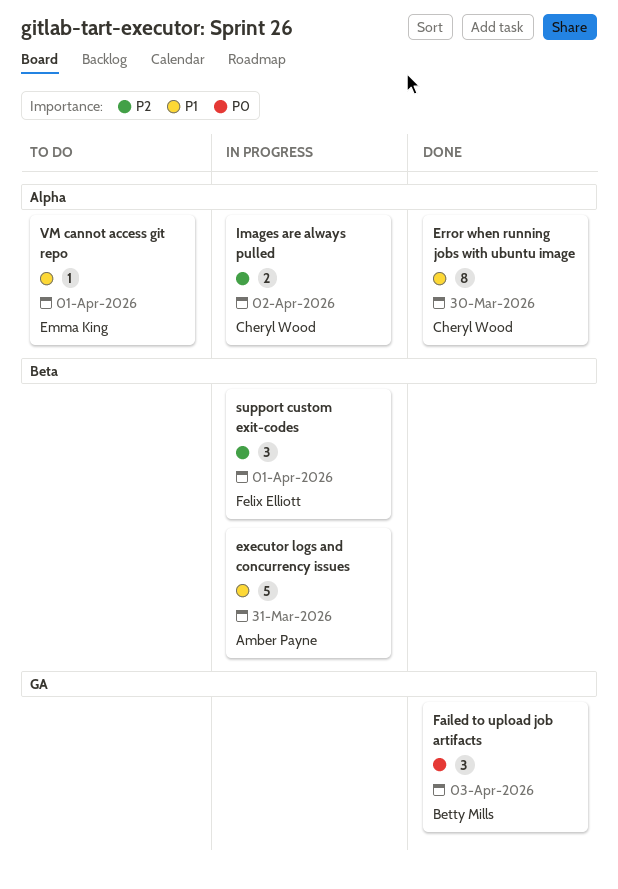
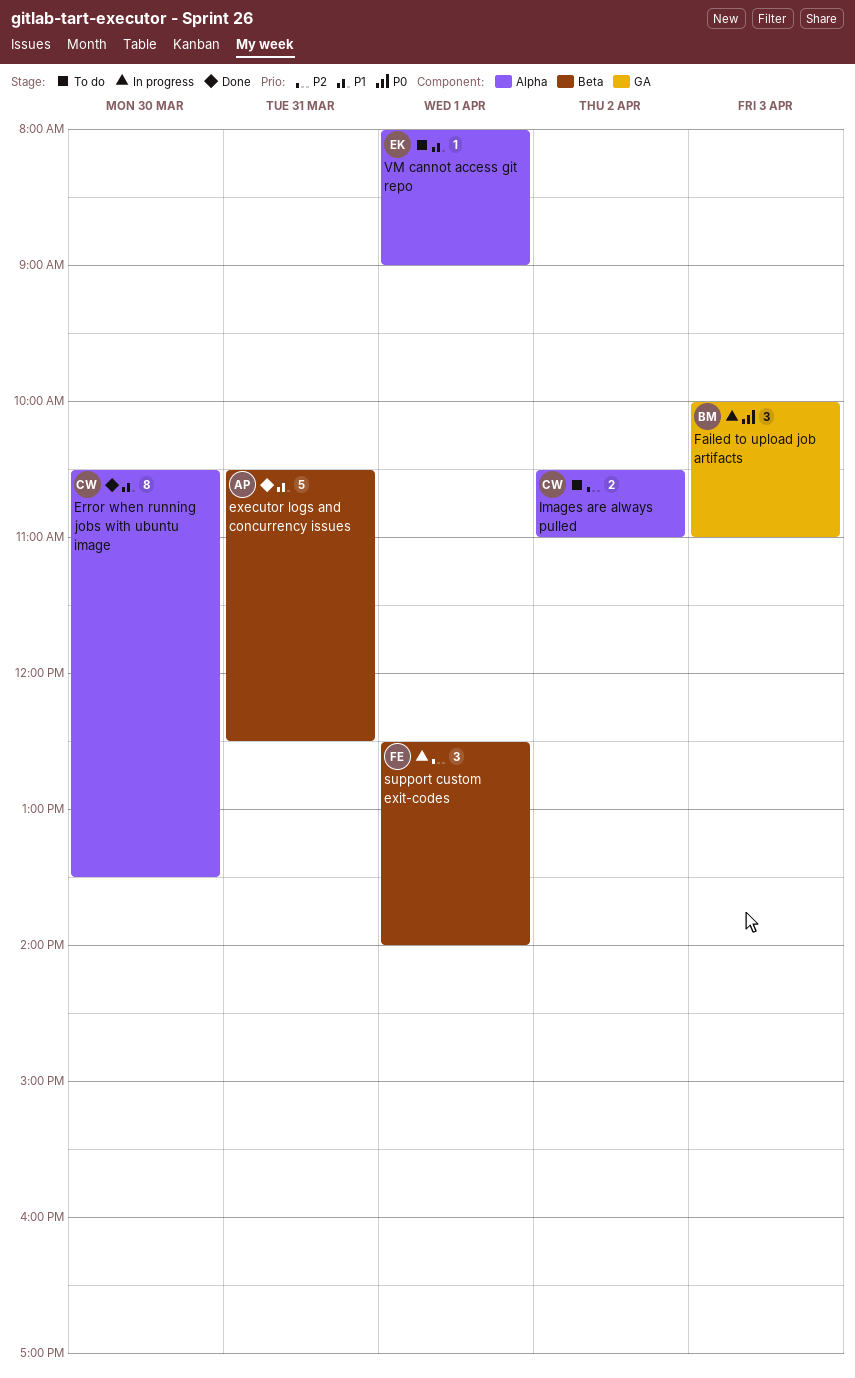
executor logs and concurrency issues, status: In progress -> Done
Failed to upload job artifacts, status: Done -> In progress
Images are always pulled, status: In progress -> To do

